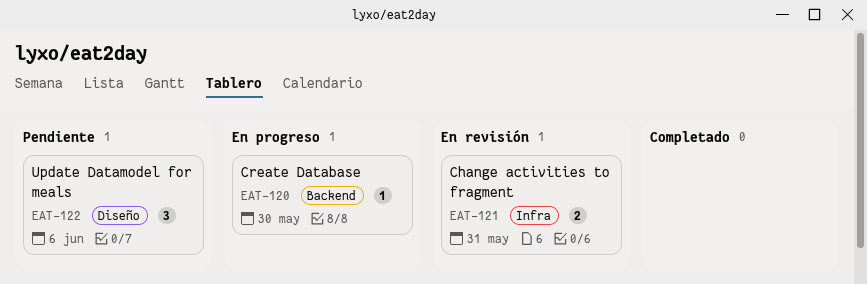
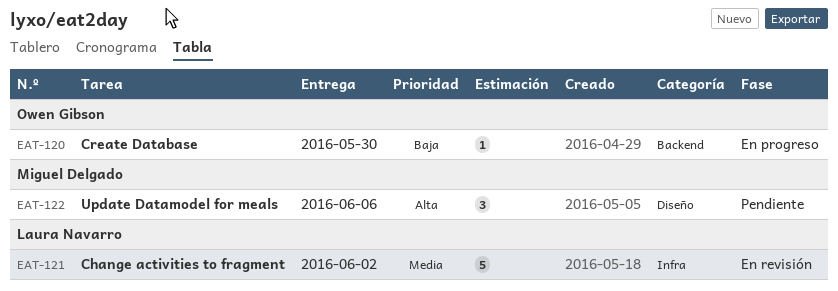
EAT-121, estimate: 2 -> 5
EAT-121, due: May 31 -> Jun 2

